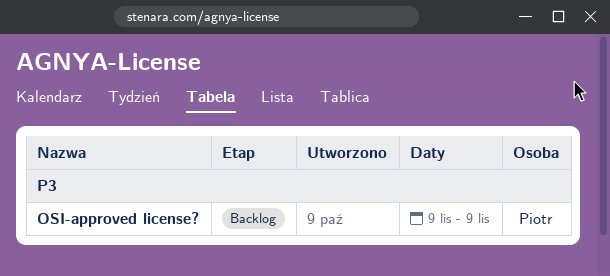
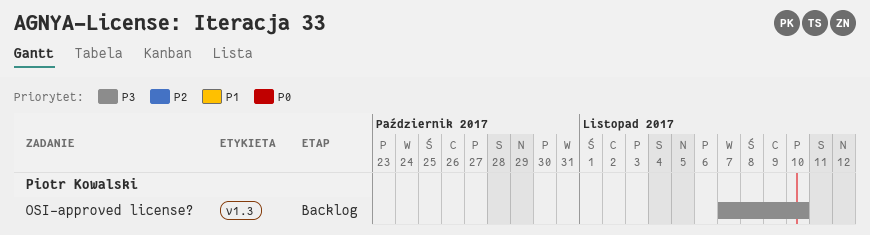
OSI-approved license?, start: Nov 9 -> Nov 7
OSI-approved license?, due: Nov 9 -> Nov 10

